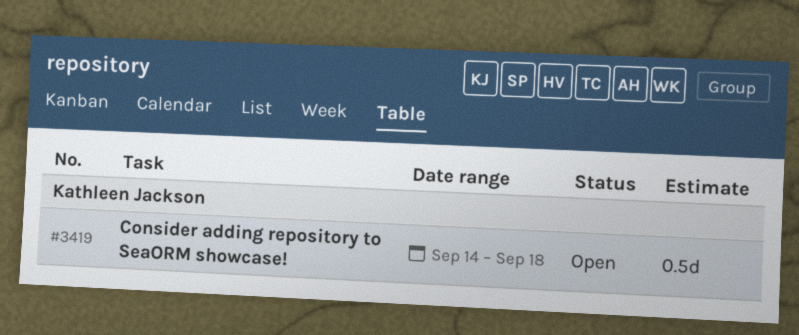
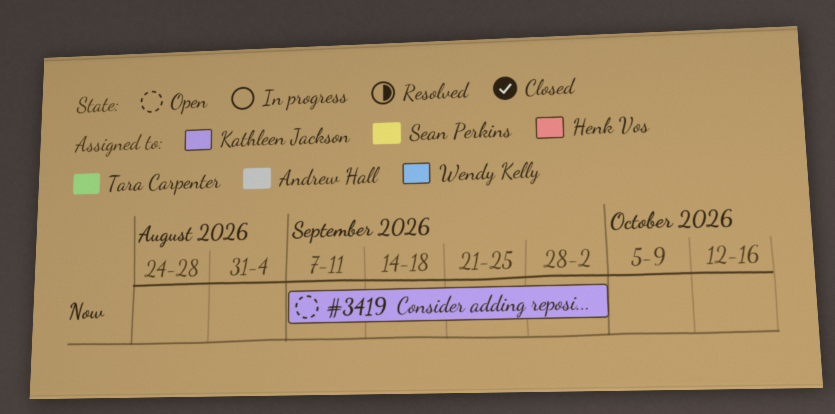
#3419, start: Sep 14 -> Sep 7
#3419, due: Sep 18 -> Oct 2

